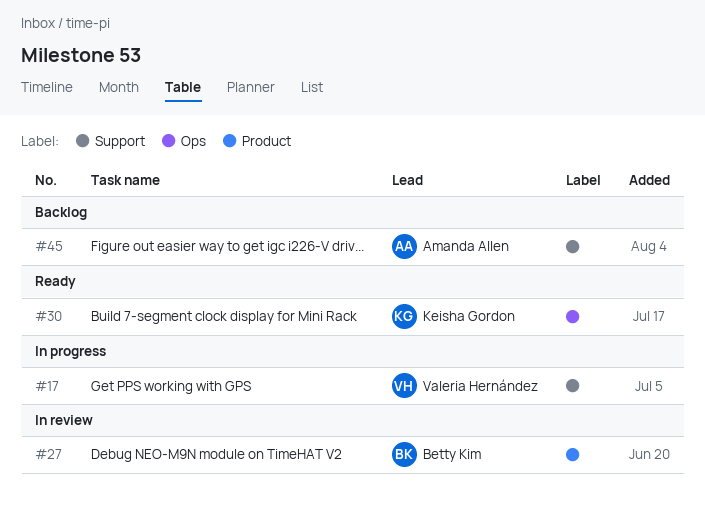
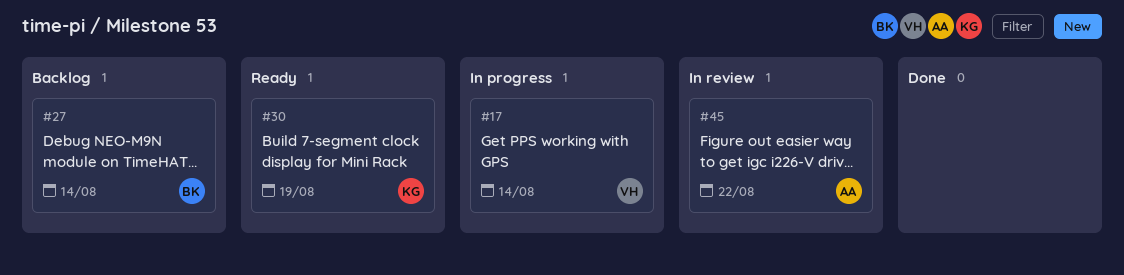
#27, status: In review -> Backlog
#45, status: Backlog -> In review

